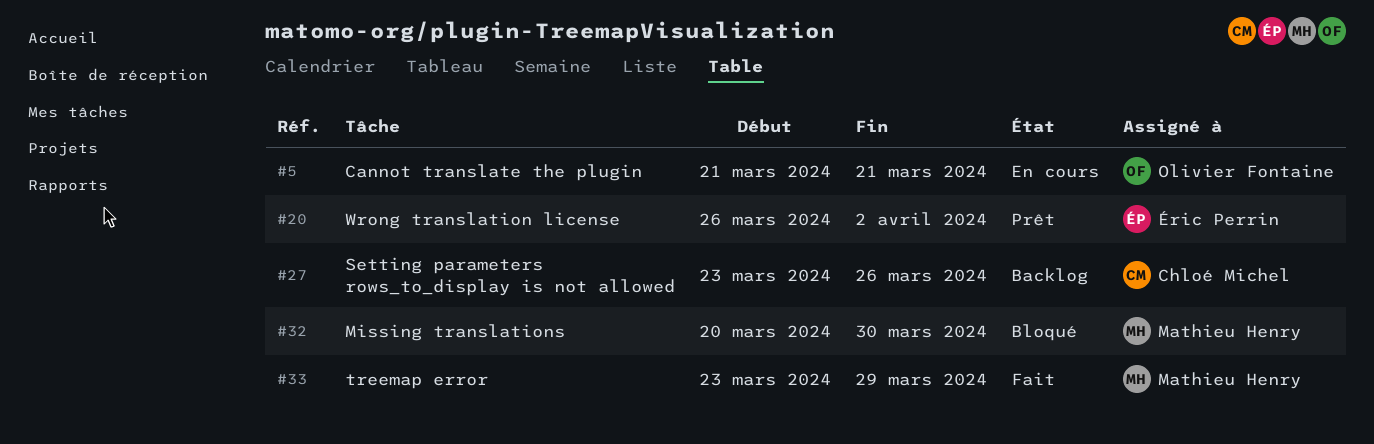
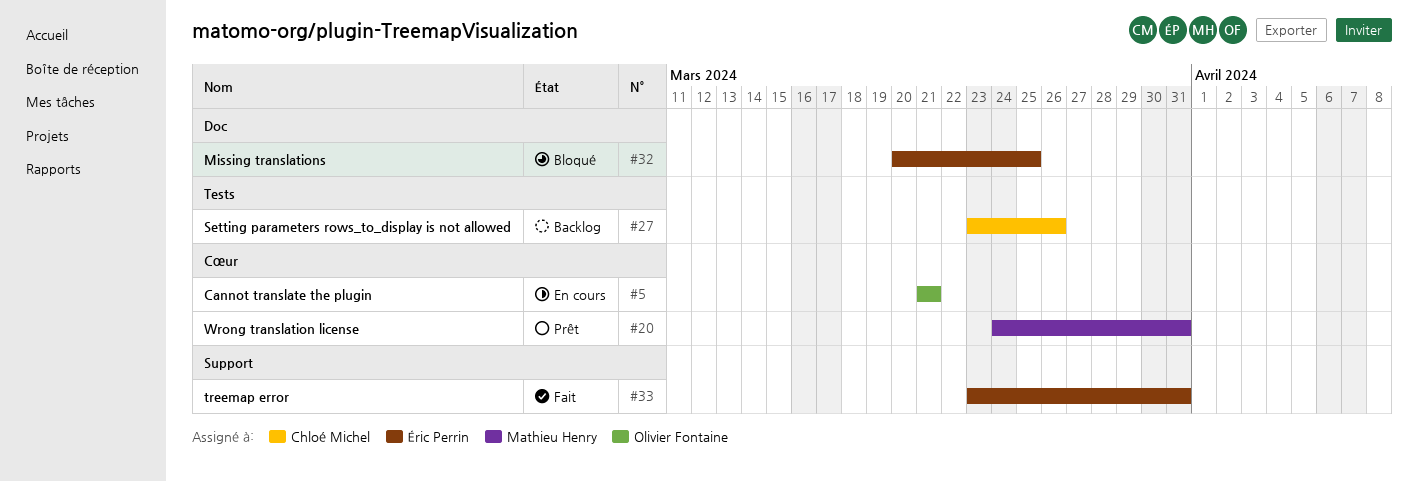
#20, owner: Éric Perrin -> Mathieu Henry
#20, start: Mar 26 -> Mar 24
#20, due: Apr 2 -> Mar 31
#32, owner: Mathieu Henry -> Éric Perrin
#32, due: Mar 30 -> Mar 25
#33, owner: Mathieu Henry -> Éric Perrin
#33, due: Mar 29 -> Mar 31

